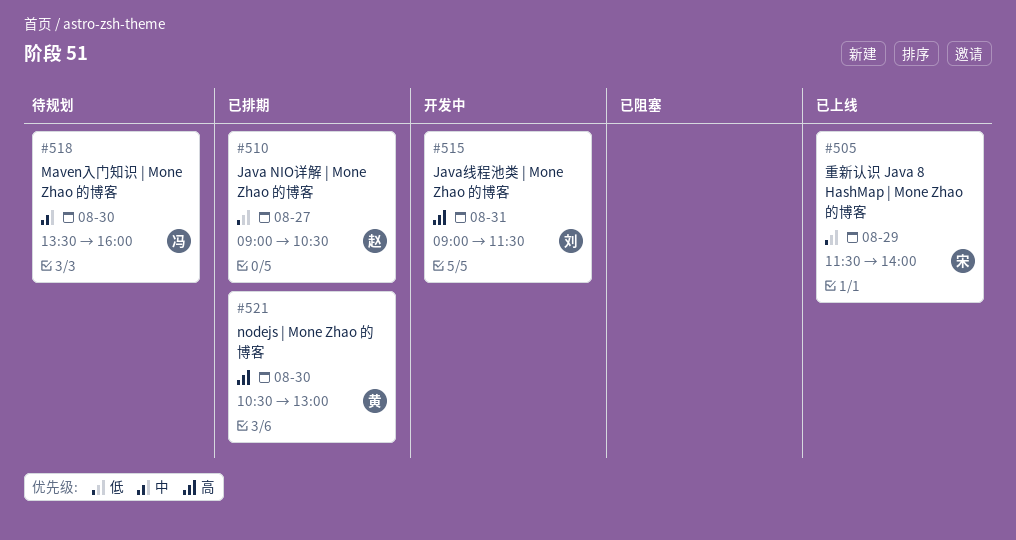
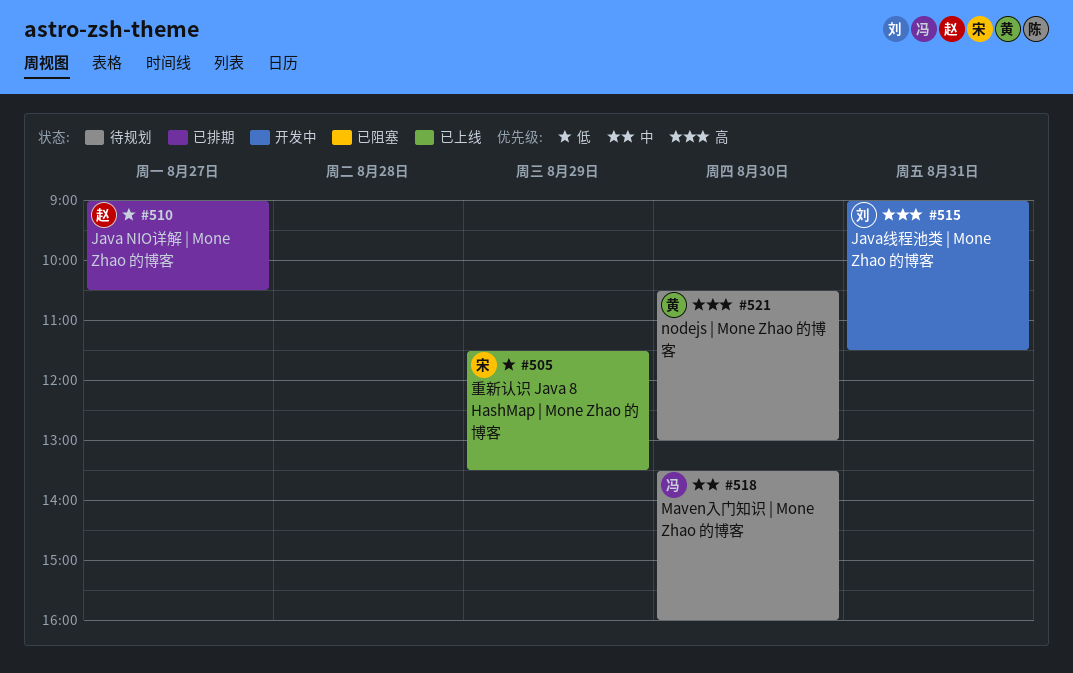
#505, ends: 14:00 -> 13:30
#521, status: 已排期 -> 待规划

